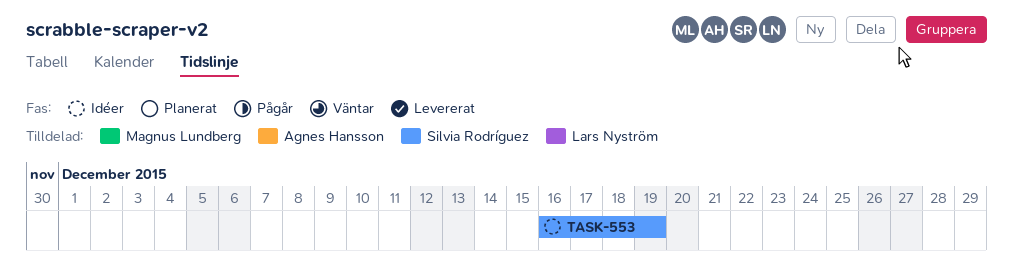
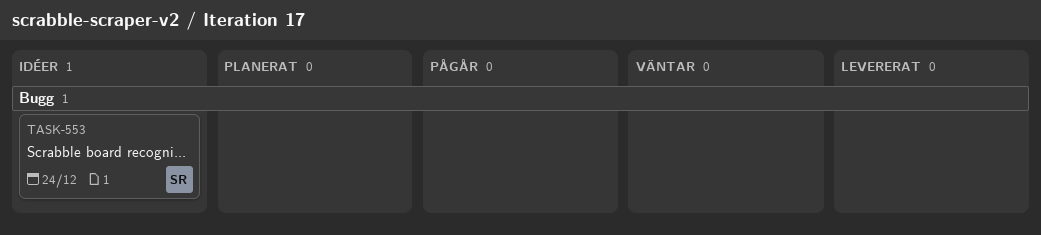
TASK-553, due: Dec 19 -> Dec 24

